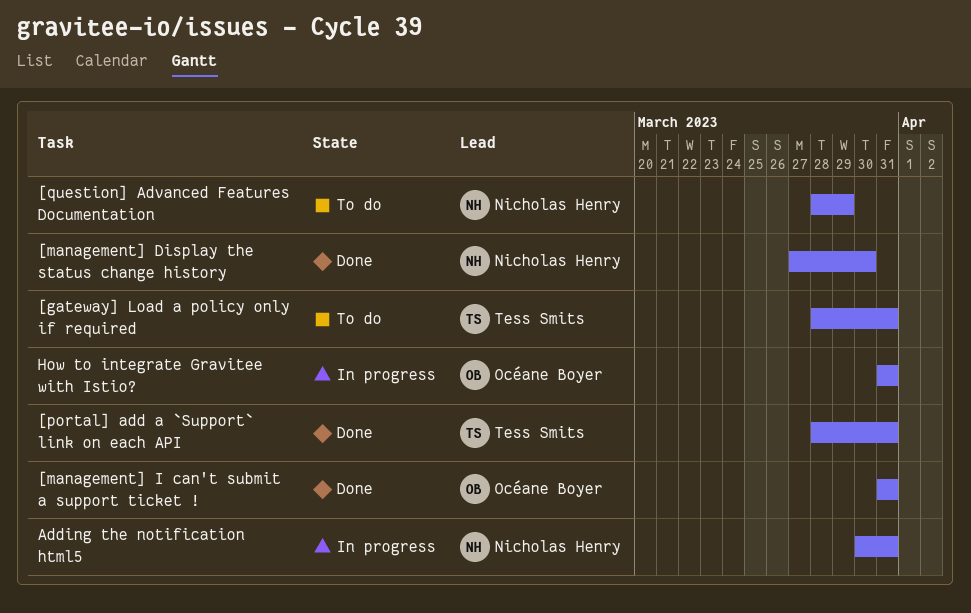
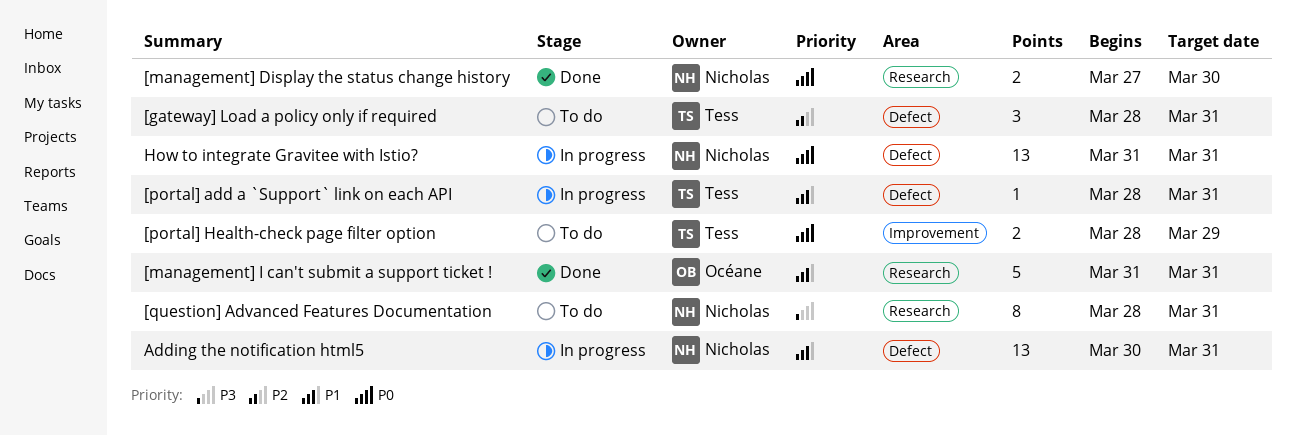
[portal] add a `Support` link on each API, status: Done -> In progress
[portal] Health-check page filter option: none -> present
[question] Advanced Features Documentation, due: Mar 29 -> Mar 31
How to integrate Gravitee with Istio?, owner: Océane Boyer -> Nicholas Henry

